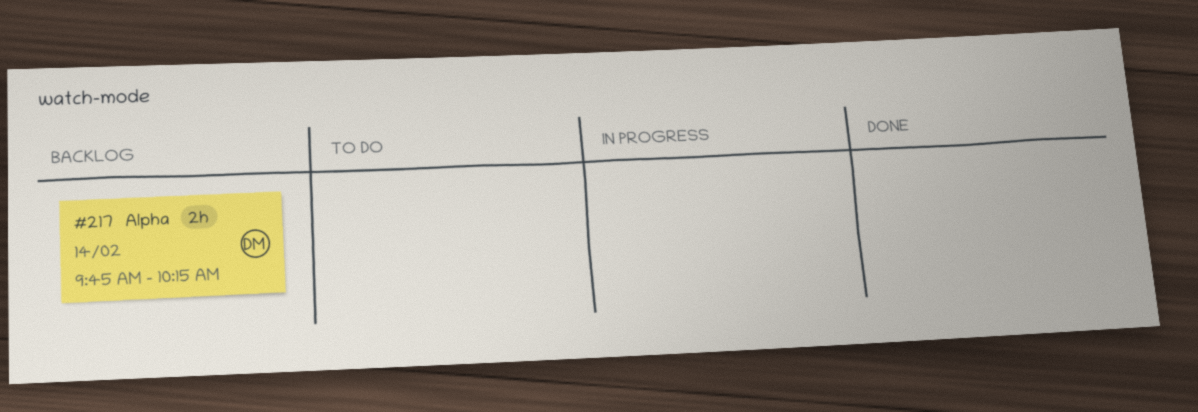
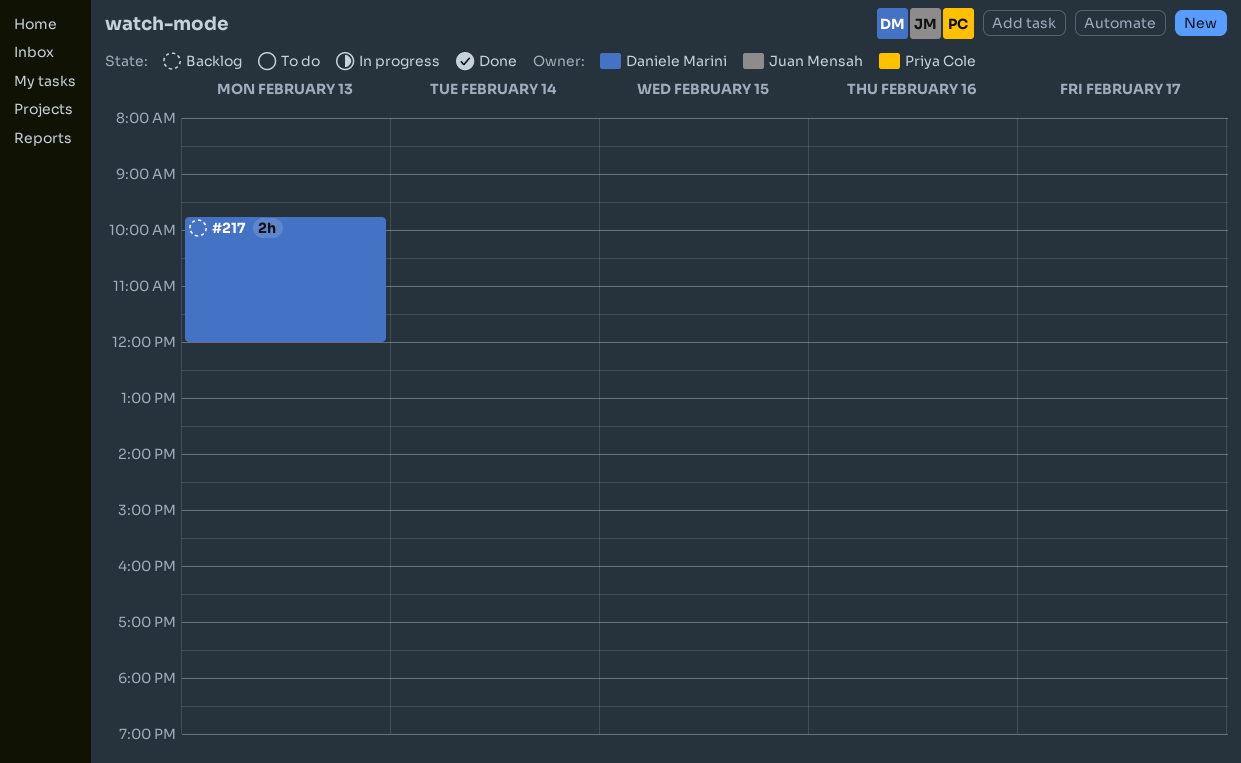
#217, day: Feb 14 -> Feb 13
#217, ends: 10:15 -> 12:00

